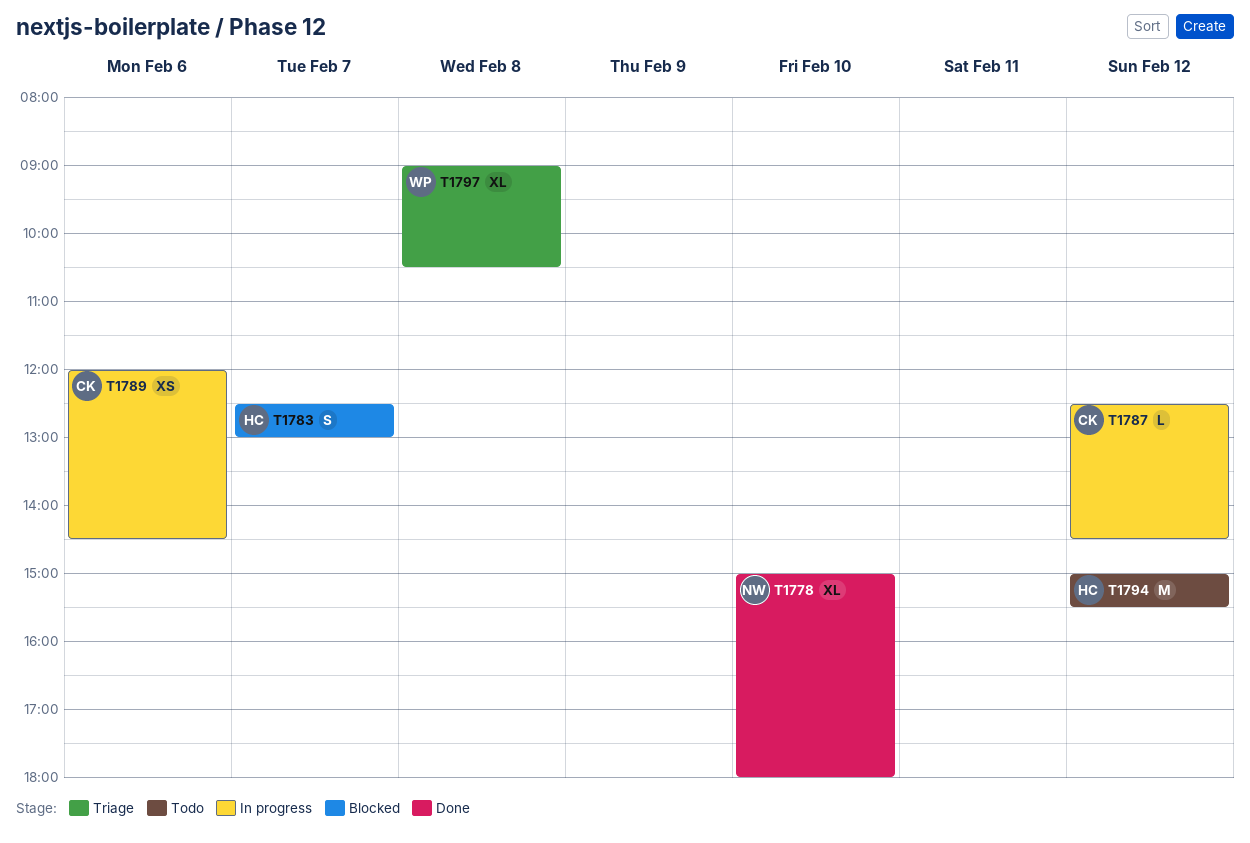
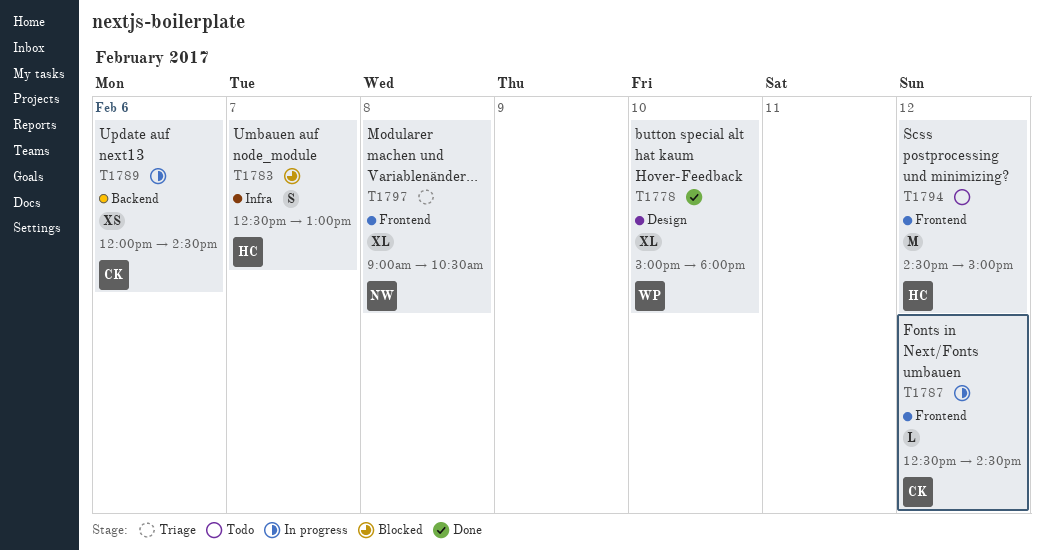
T1778, owner: NW -> WP
T1794, begins: 15:00 -> 14:30
T1794, ends: 15:30 -> 15:00
T1797, owner: WP -> NW

